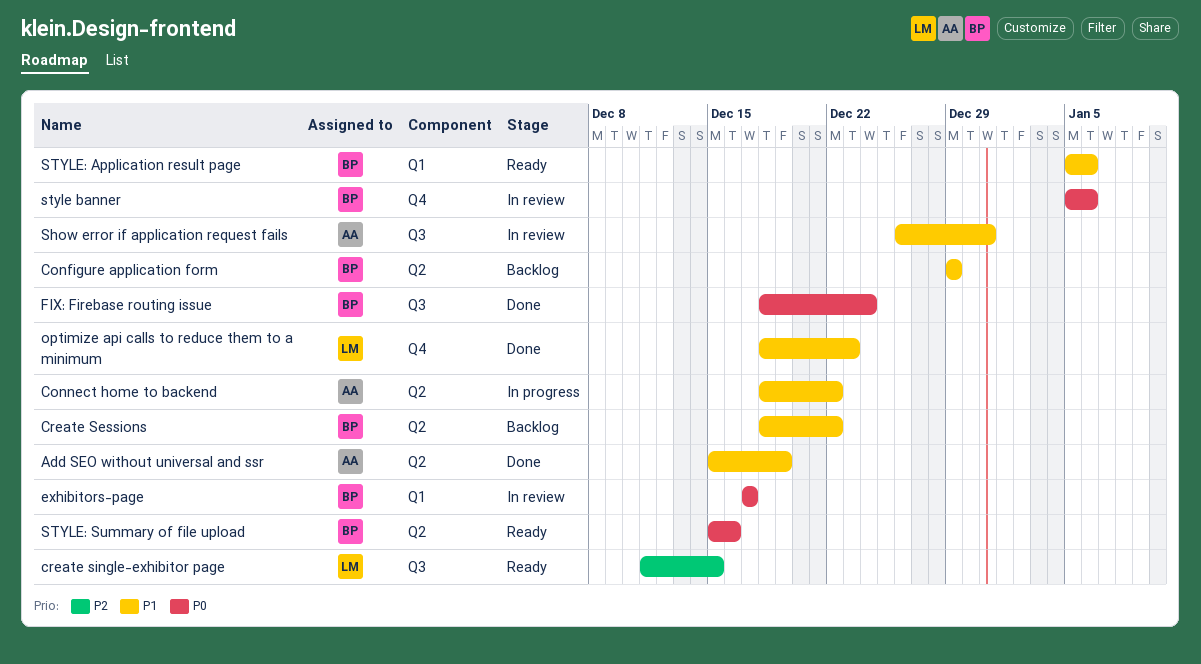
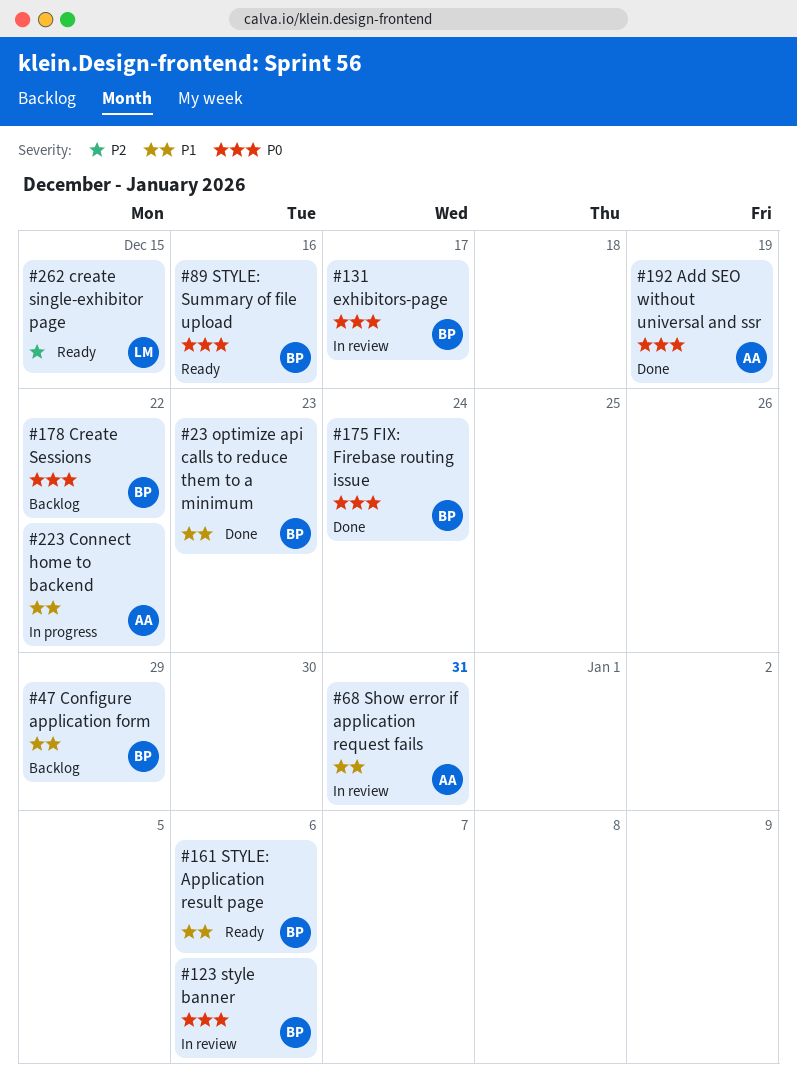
Add SEO without universal and ssr, priority: P1 -> P0
Create Sessions, priority: P1 -> P0
optimize api calls to reduce them to a minimum, owner: LM -> BP

